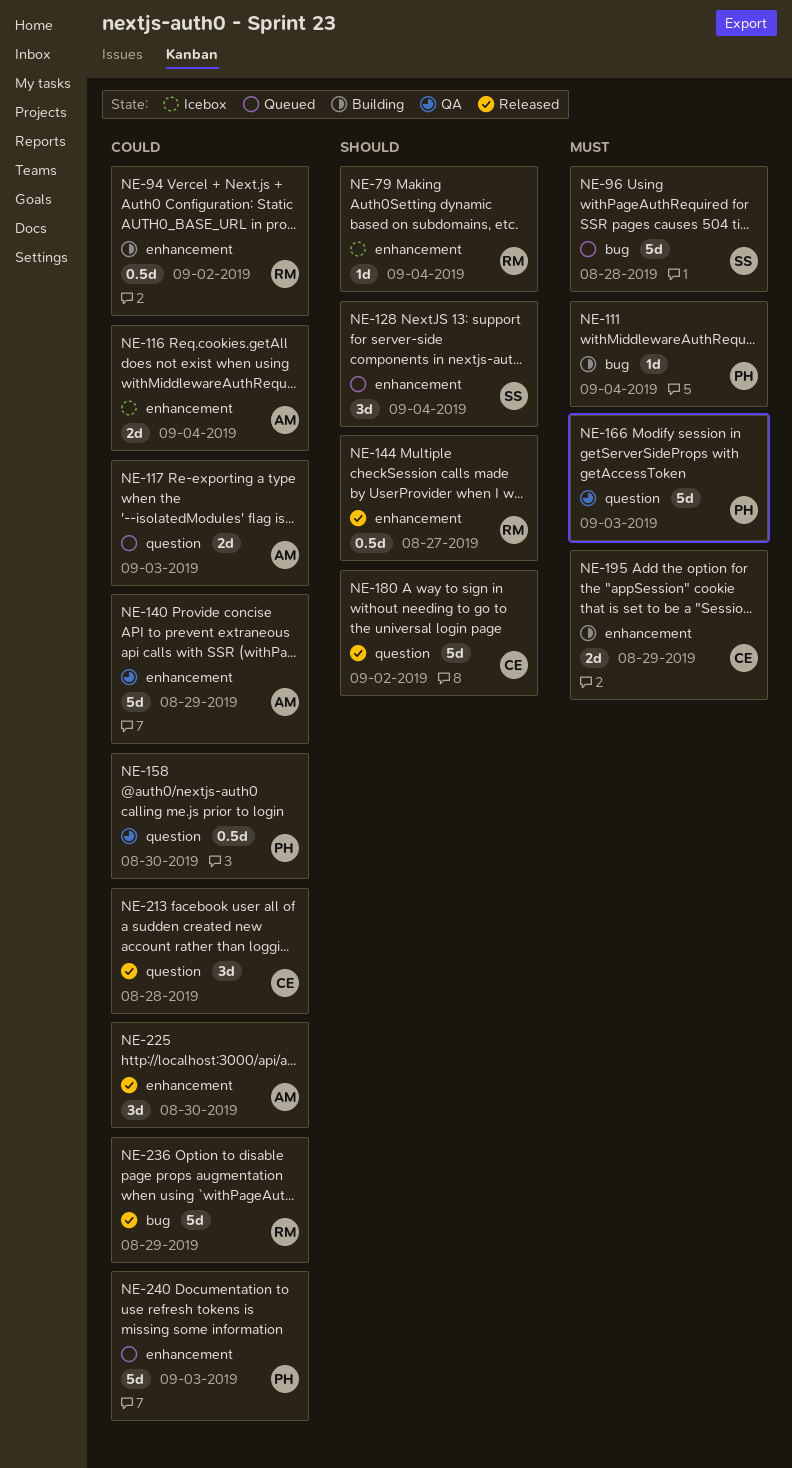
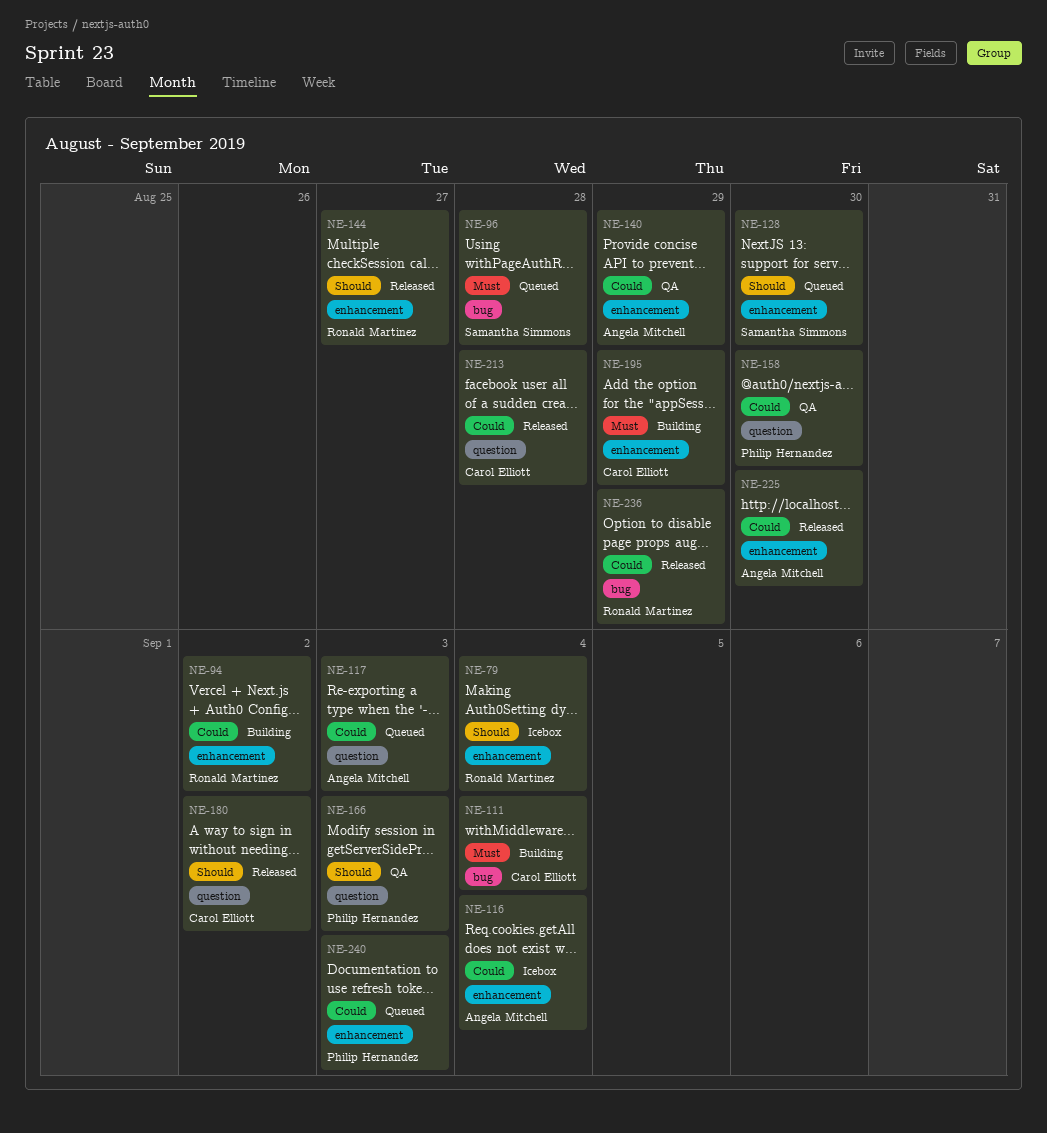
NE-111, owner: Philip Hernandez -> Carol Elliott
NE-128, due: Sep 4 -> Aug 30
NE-166, priority: Must -> Should

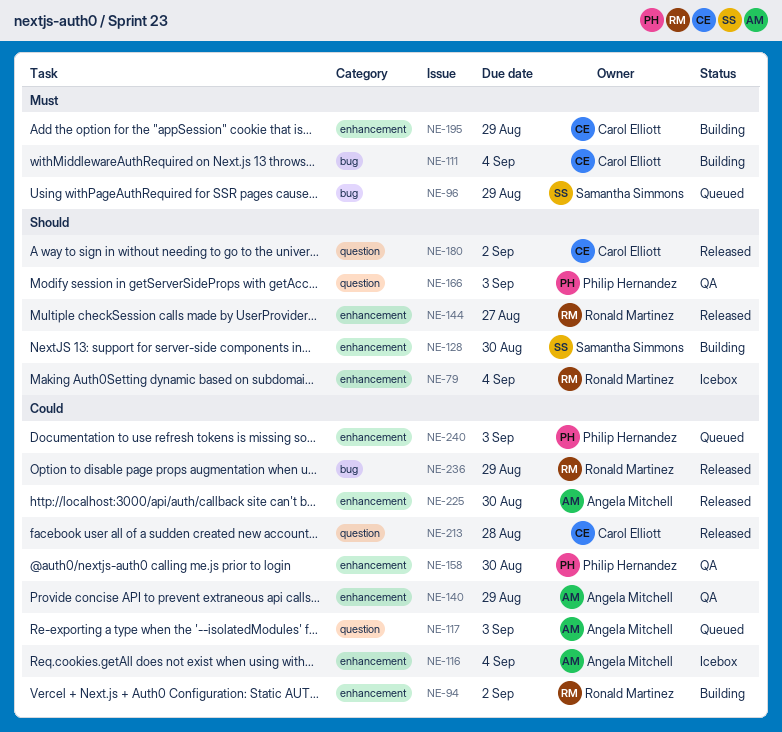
NE-96, due: Aug 28 -> Aug 29
NE-128, status: Queued -> Building
NE-158, label: question -> enhancement

